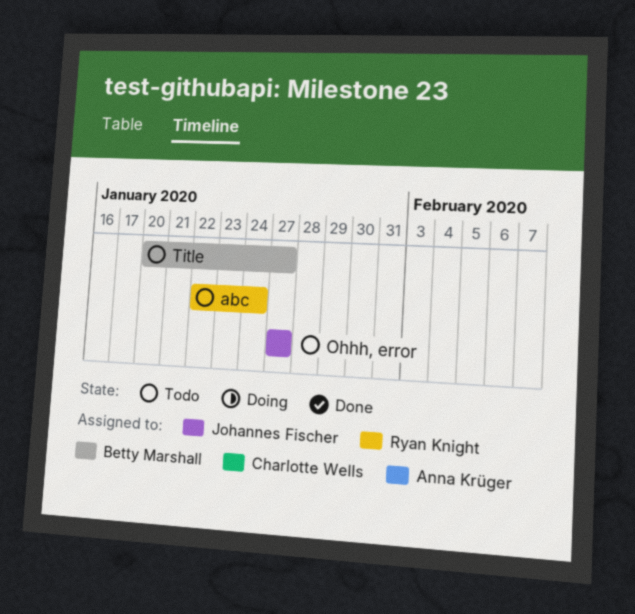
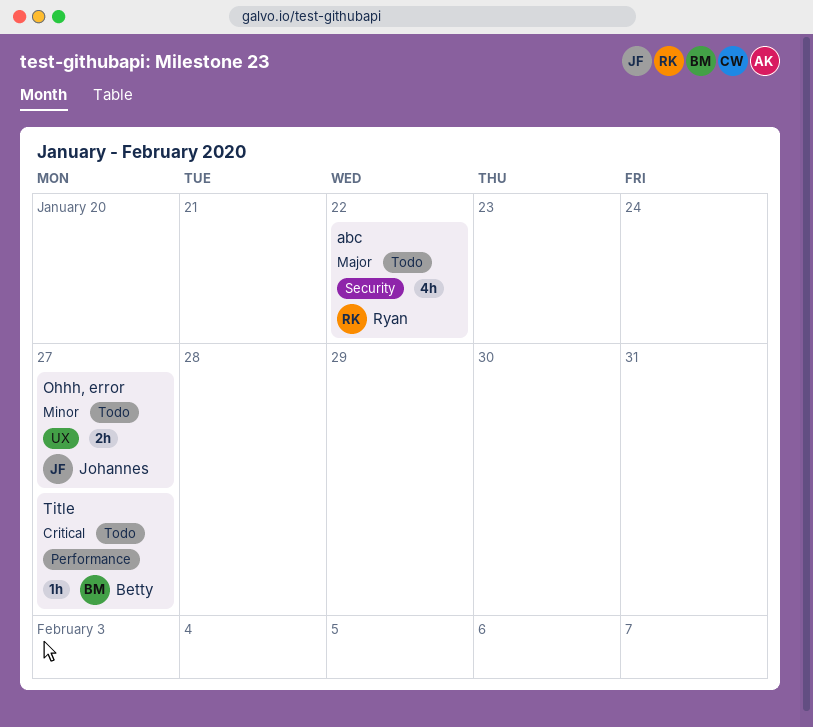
abc, due: Jan 24 -> Jan 22

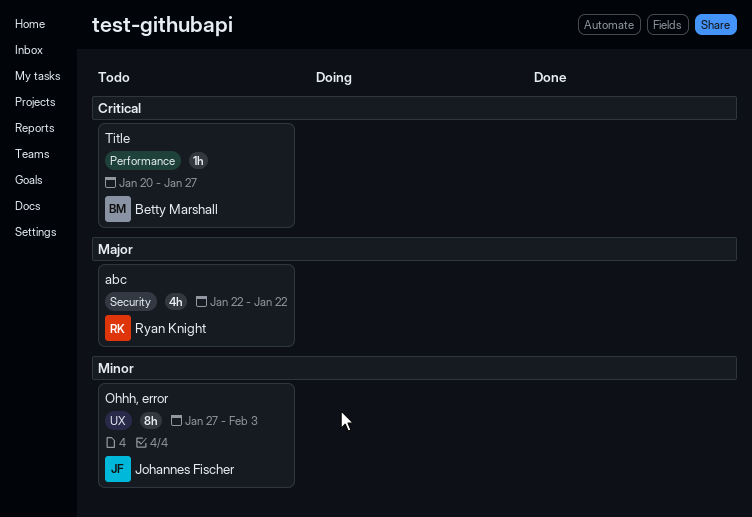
Ohhh, error, estimate: 2h -> 8h
Ohhh, error, due: Jan 27 -> Feb 3

